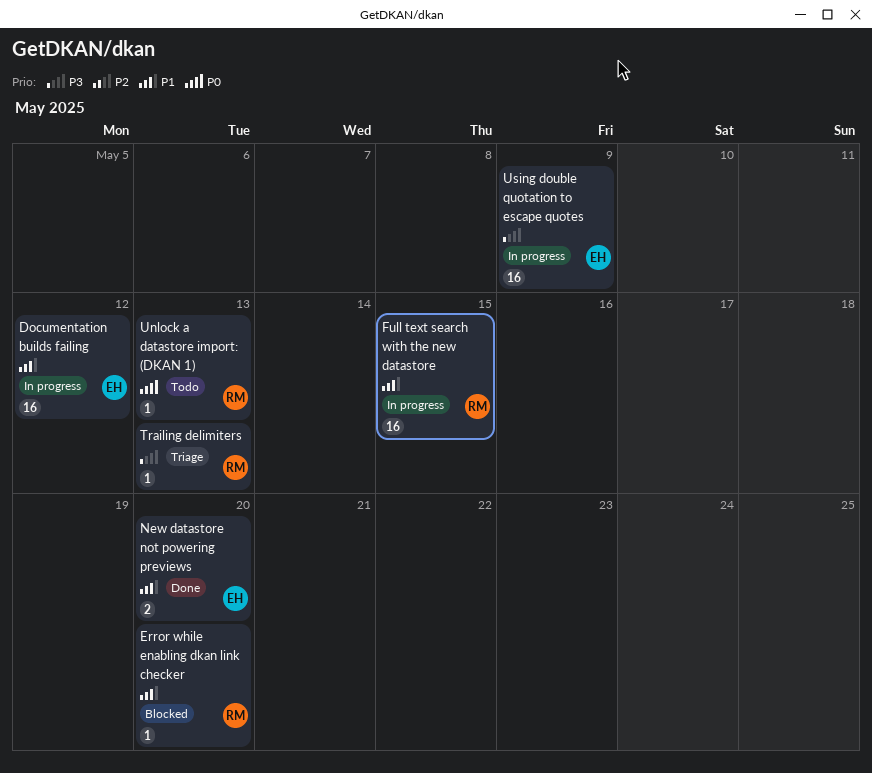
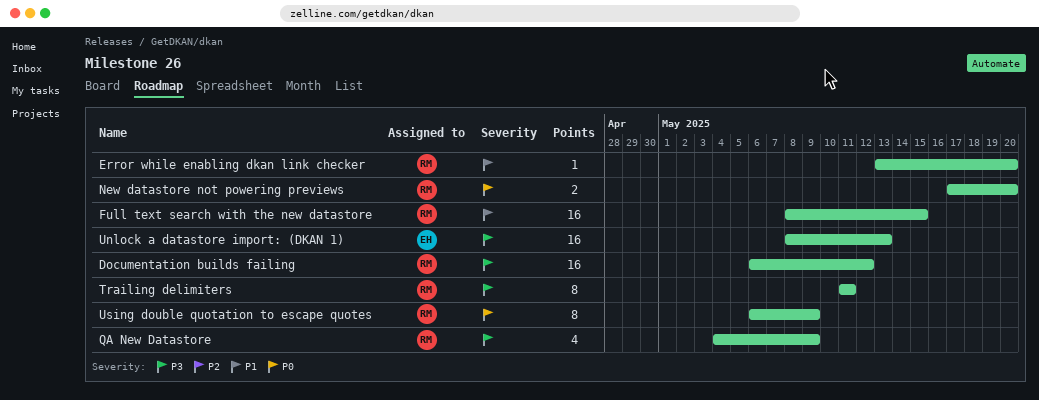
Documentation builds failing, owner: EH -> RM
Documentation builds failing, priority: P1 -> P3
New datastore not powering previews, owner: EH -> RM
New datastore not powering previews, priority: P1 -> P0
QA New Datastore: none -> present
Trailing delimiters, estimate: 1 -> 8
Trailing delimiters, due: May 13 -> May 11
Unlock a datastore import: (DKAN 1), owner: RM -> EH
Unlock a datastore import: (DKAN 1), priority: P0 -> P3
Unlock a datastore import: (DKAN 1), estimate: 1 -> 16
Using double quotation to escape quotes, owner: EH -> RM
Using double quotation to escape quotes, priority: P3 -> P0
Using double quotation to escape quotes, estimate: 16 -> 8

